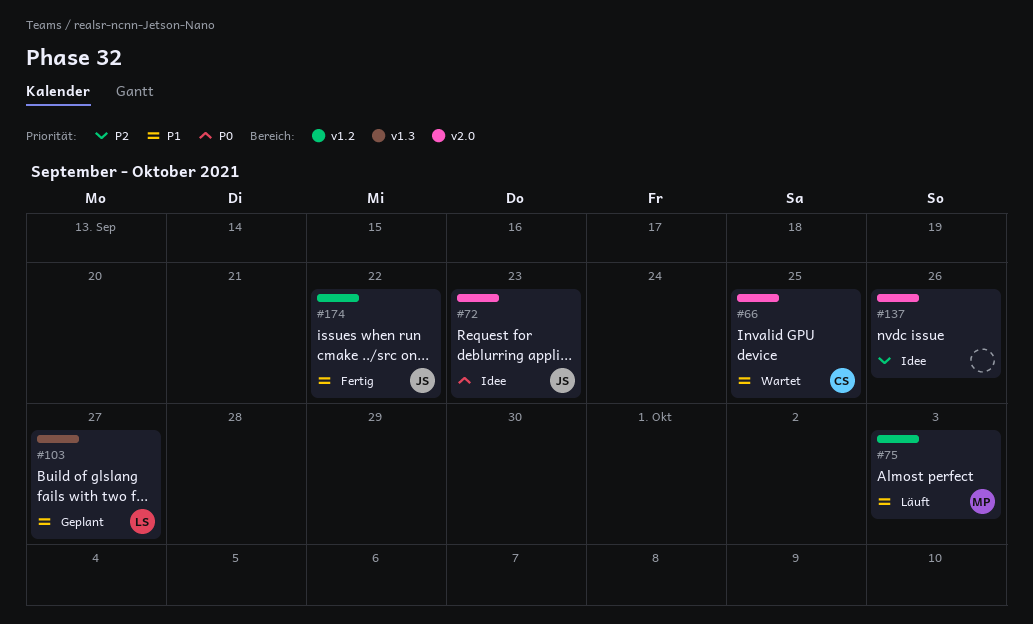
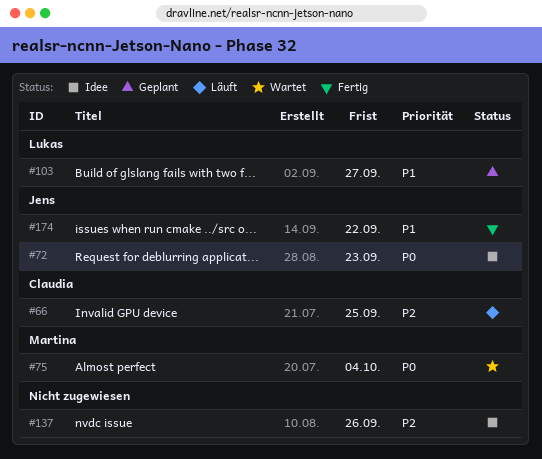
#66, status: Wartet -> Läuft
#66, priority: P1 -> P2
#75, status: Läuft -> Wartet
#75, priority: P1 -> P0
#75, due: Oct 3 -> Oct 4

